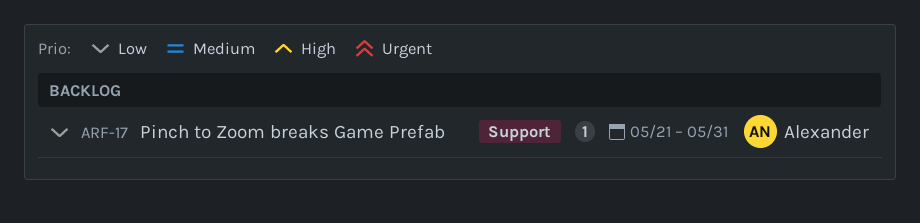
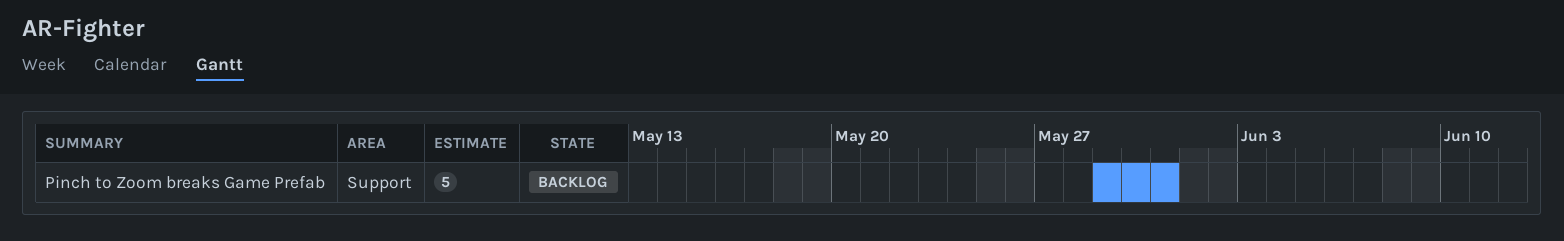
Pinch to Zoom breaks Game Prefab, estimate: 1 -> 5
Pinch to Zoom breaks Game Prefab, start: May 21 -> May 29

